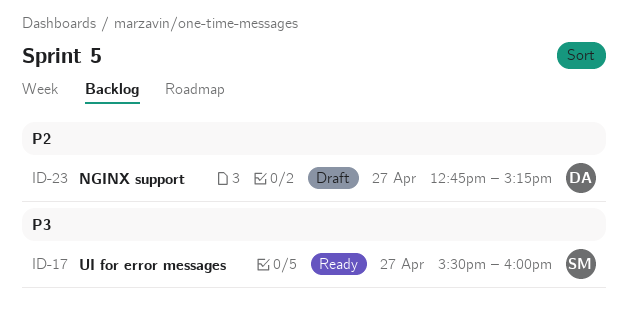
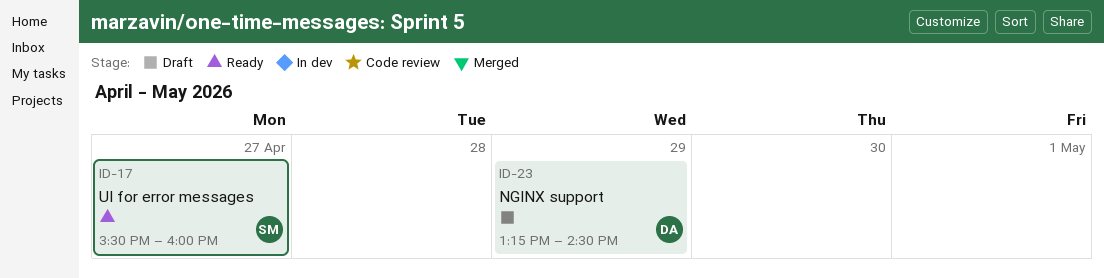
ID-23, day: Apr 27 -> Apr 29
ID-23, begins: 12:45 -> 13:15
ID-23, ends: 15:15 -> 14:30

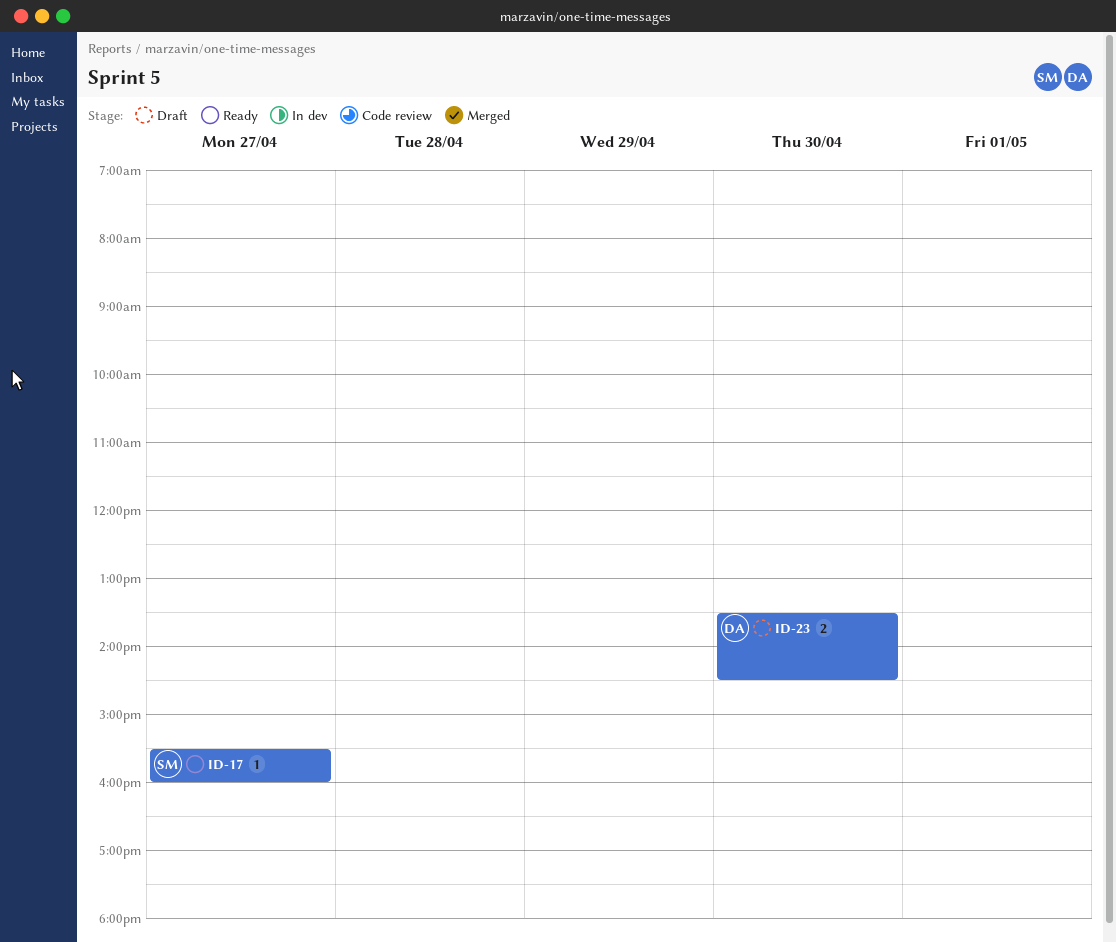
ID-23, day: Apr 29 -> Apr 30
ID-23, begins: 13:15 -> 13:30

